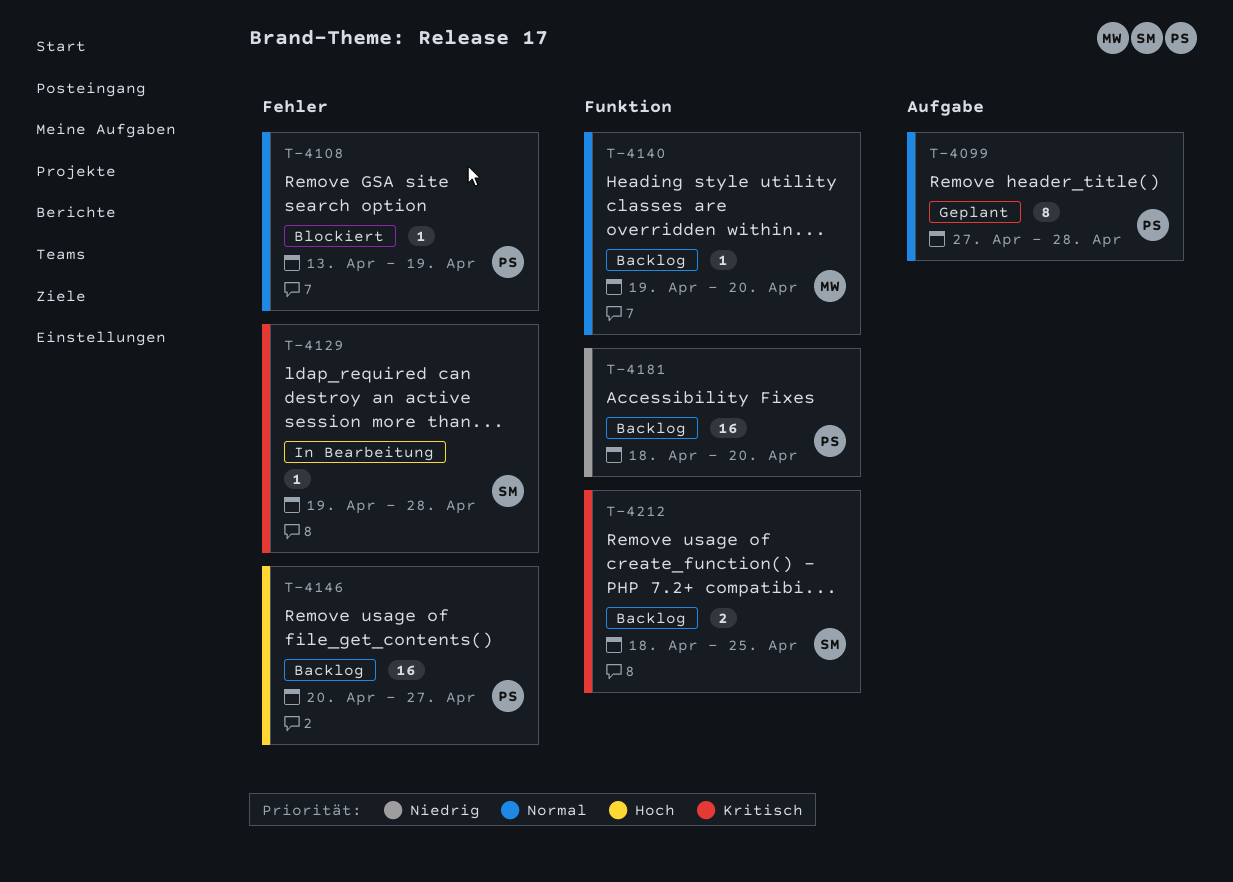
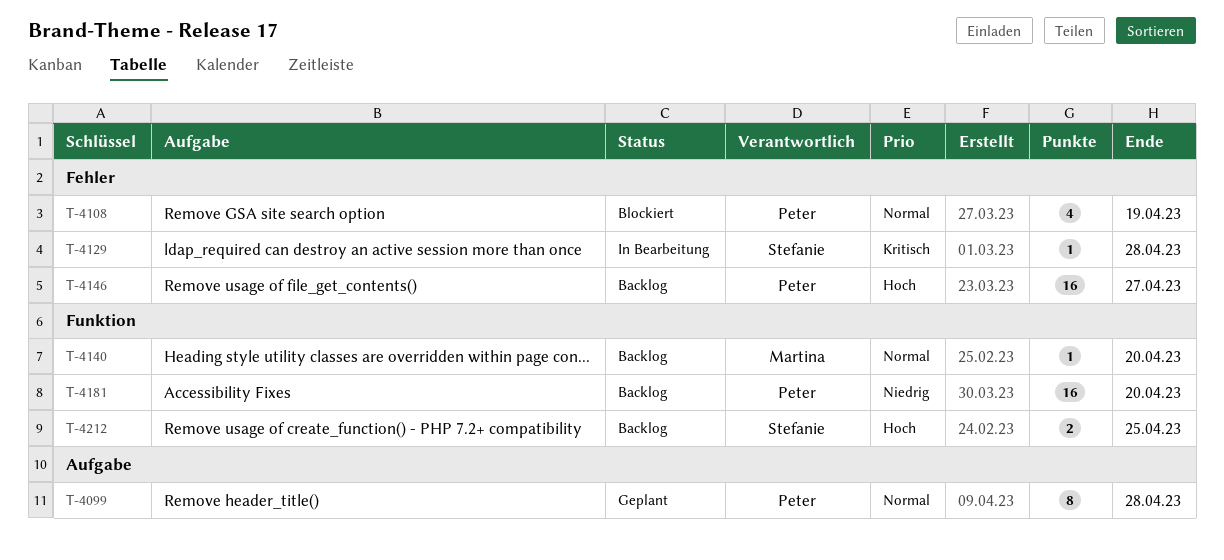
T-4108, estimate: 1 -> 4
T-4212, priority: Kritisch -> Hoch

